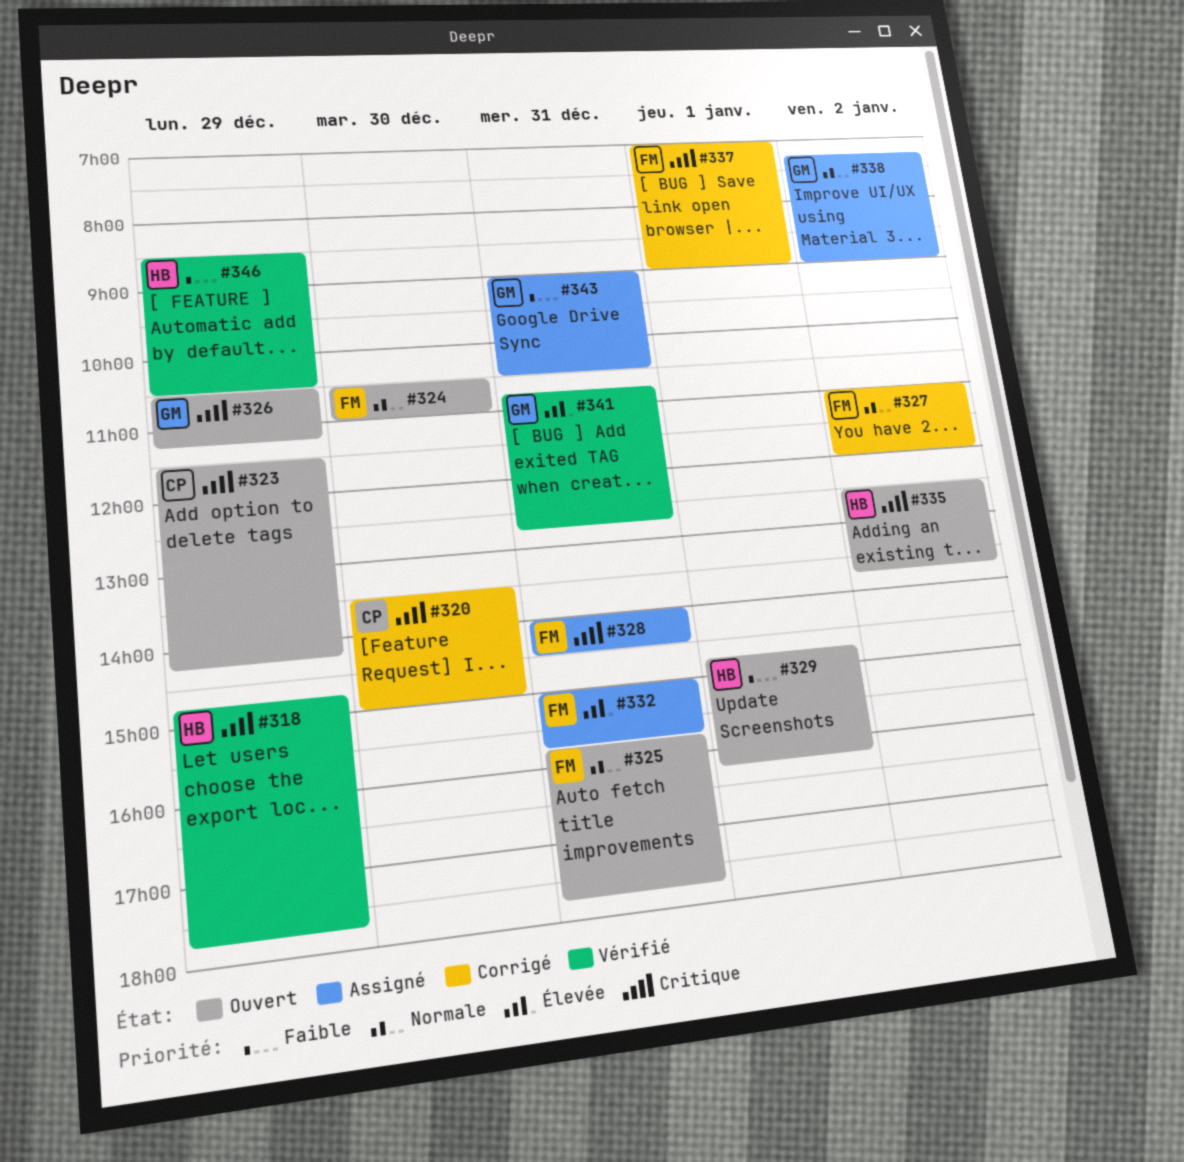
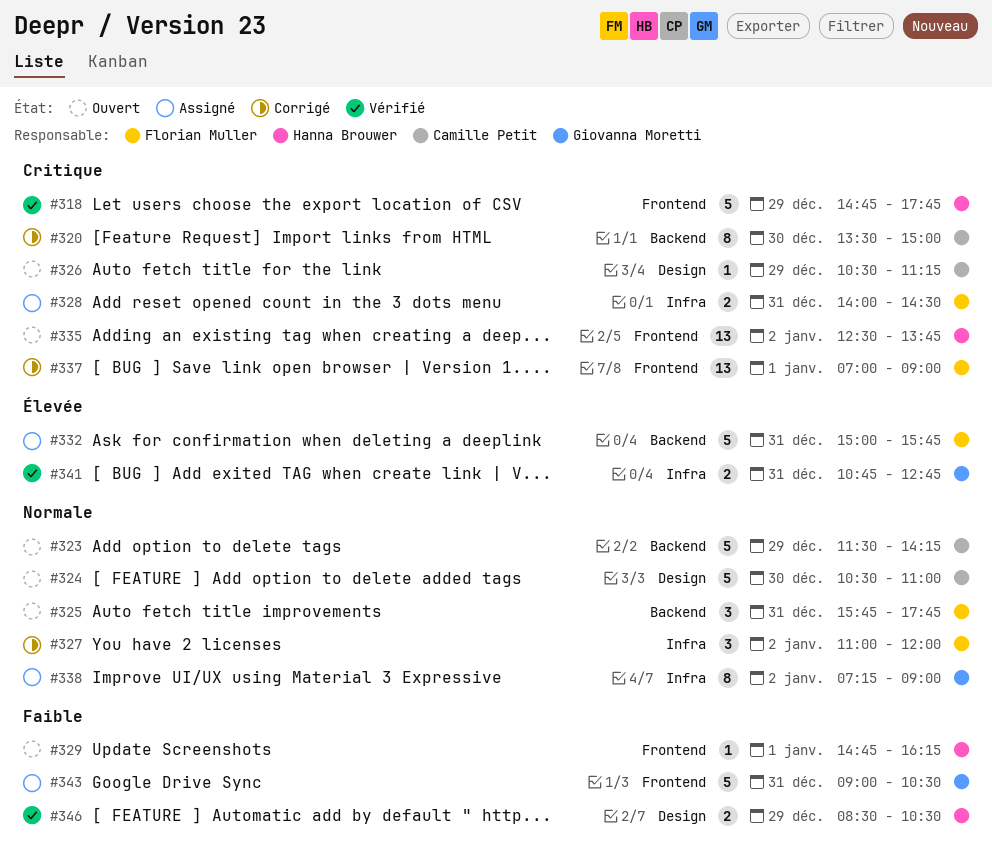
#323, priority: Critique -> Normale
#324, owner: Florian Muller -> Camille Petit
#326, owner: Giovanna Moretti -> Camille Petit

